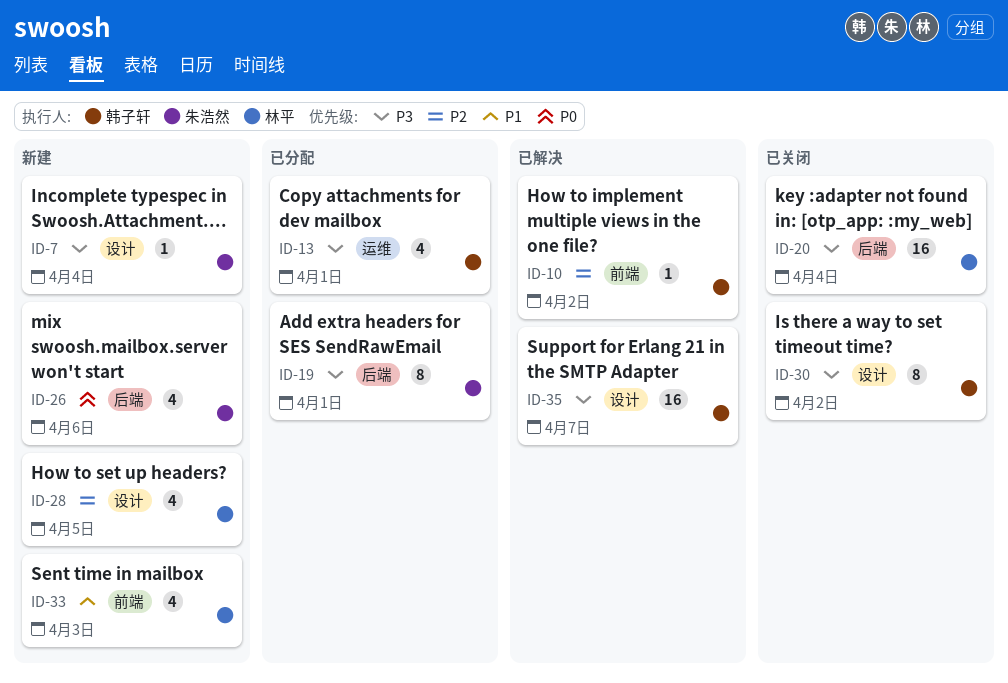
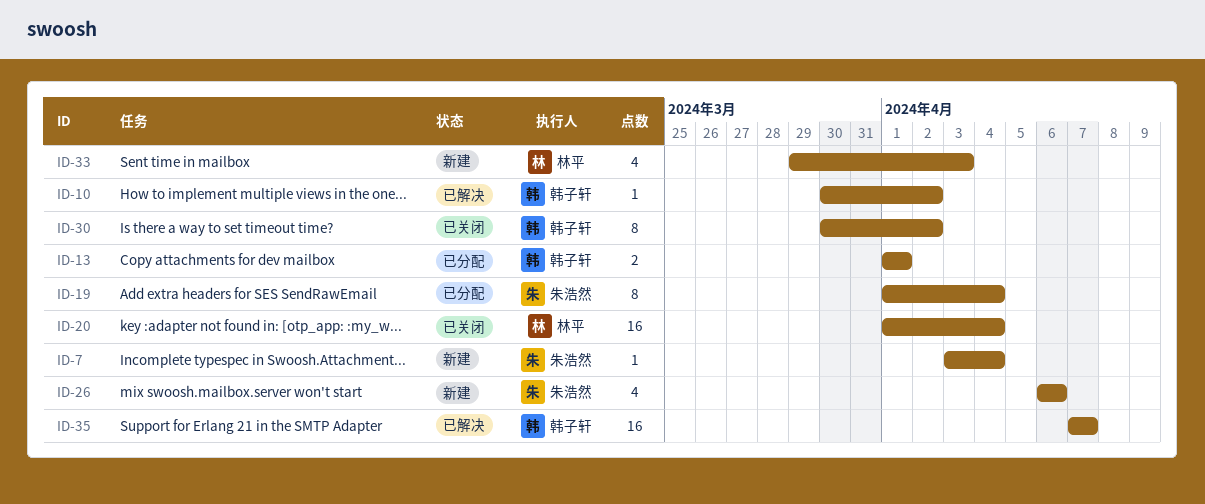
ID-13, estimate: 4 -> 2
ID-19, due: Apr 1 -> Apr 4
ID-28: present -> none

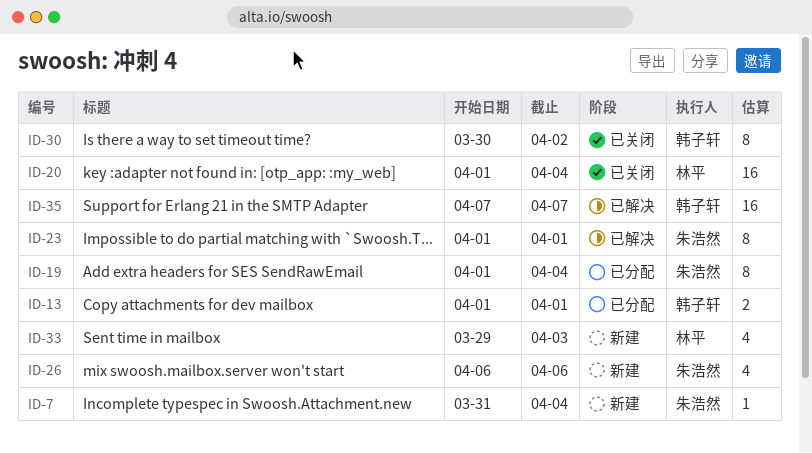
ID-7, start: Apr 3 -> Mar 31
ID-10: present -> none
ID-23: none -> present

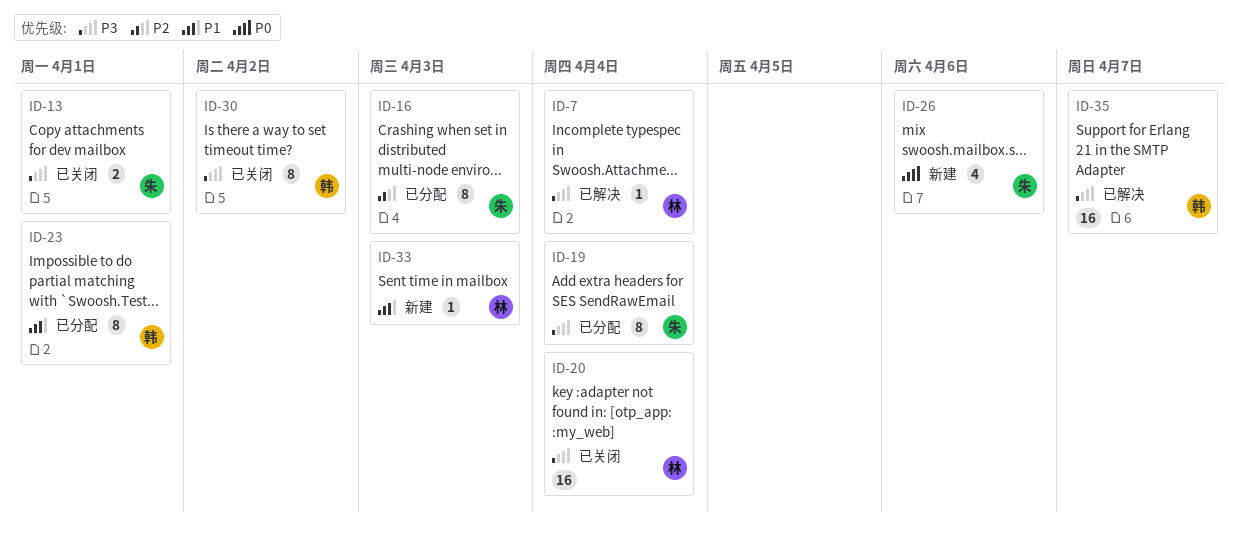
ID-7, status: 新建 -> 已解决
ID-7, owner: 朱浩然 -> 林平
ID-13, status: 已分配 -> 已关闭
ID-13, owner: 韩子轩 -> 朱浩然
ID-16: none -> present
ID-23, status: 已解决 -> 已分配
ID-23, owner: 朱浩然 -> 韩子轩
ID-33, estimate: 4 -> 1

